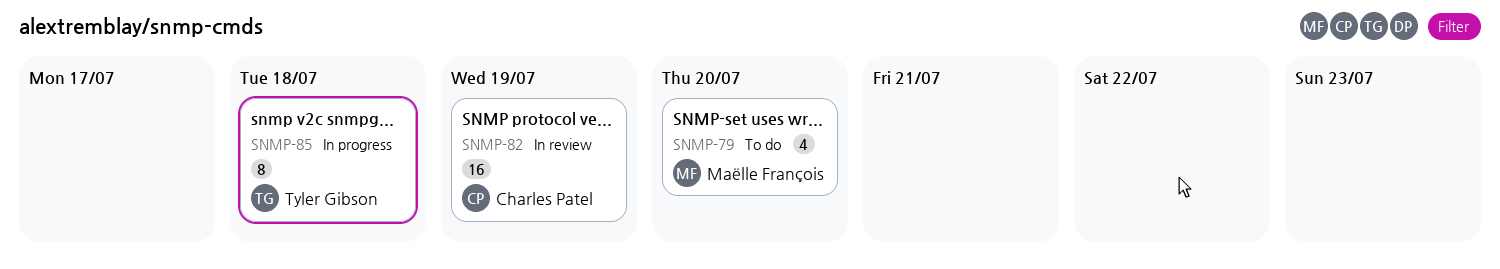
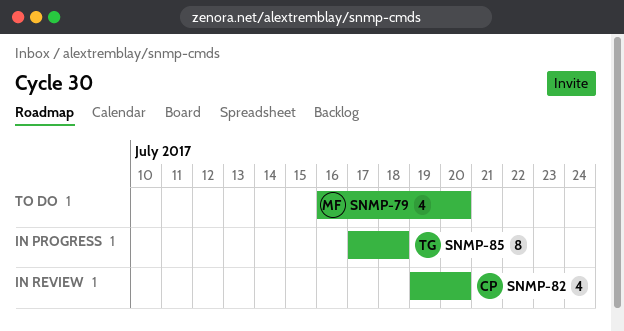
SNMP-82, estimate: 16 -> 4
SNMP-82, due: Jul 19 -> Jul 20

